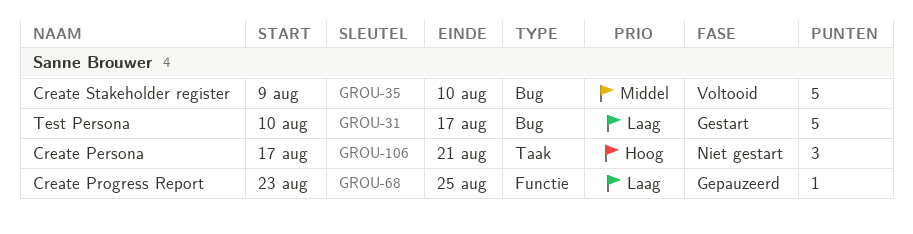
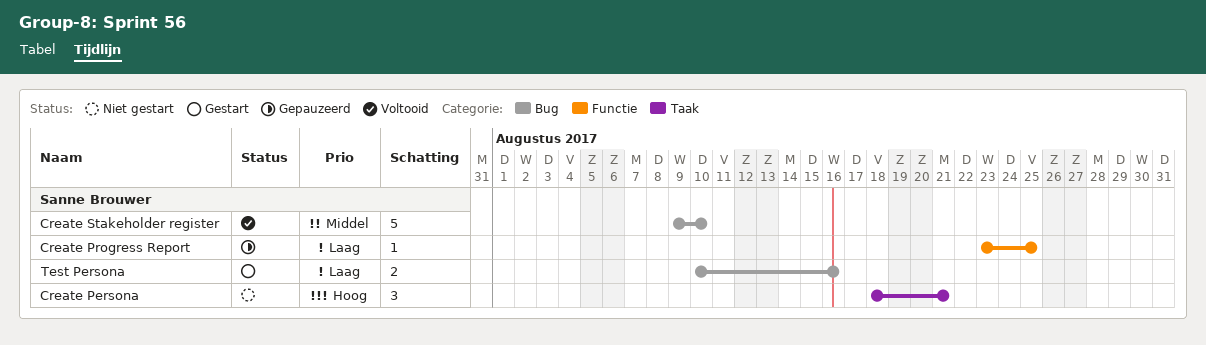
Create Persona, start: Aug 17 -> Aug 18
Test Persona, estimate: 5 -> 2
Test Persona, due: Aug 17 -> Aug 16

